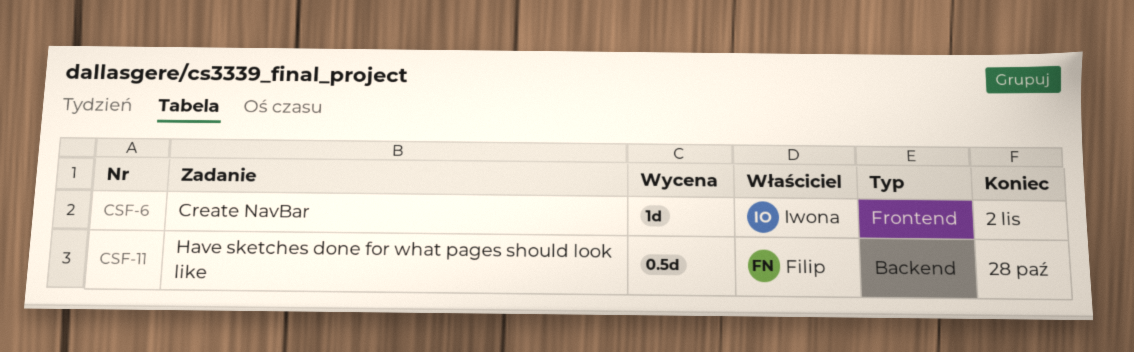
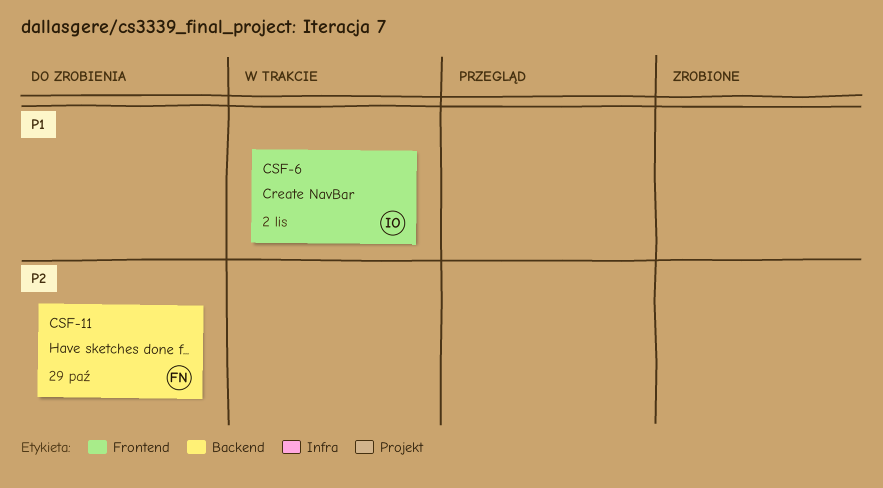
CSF-11, due: Oct 28 -> Oct 29

